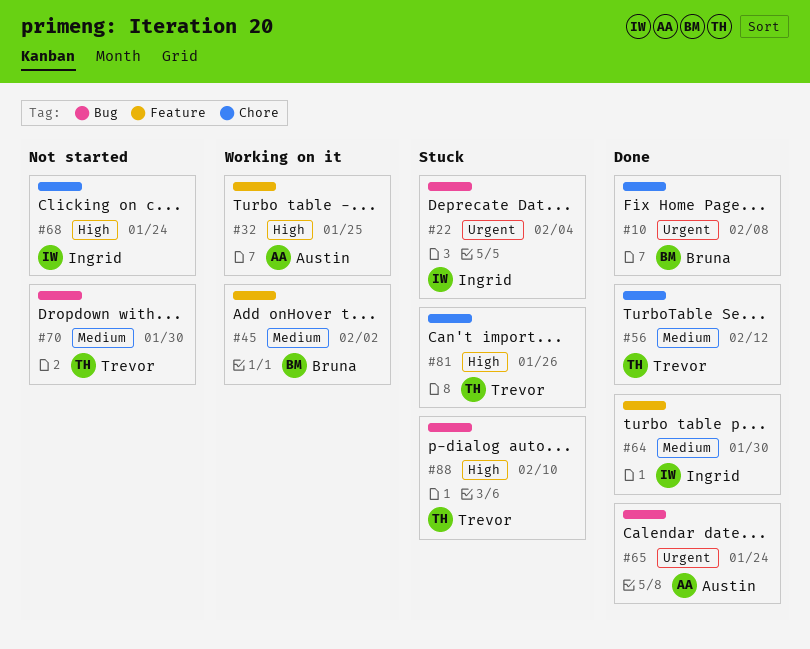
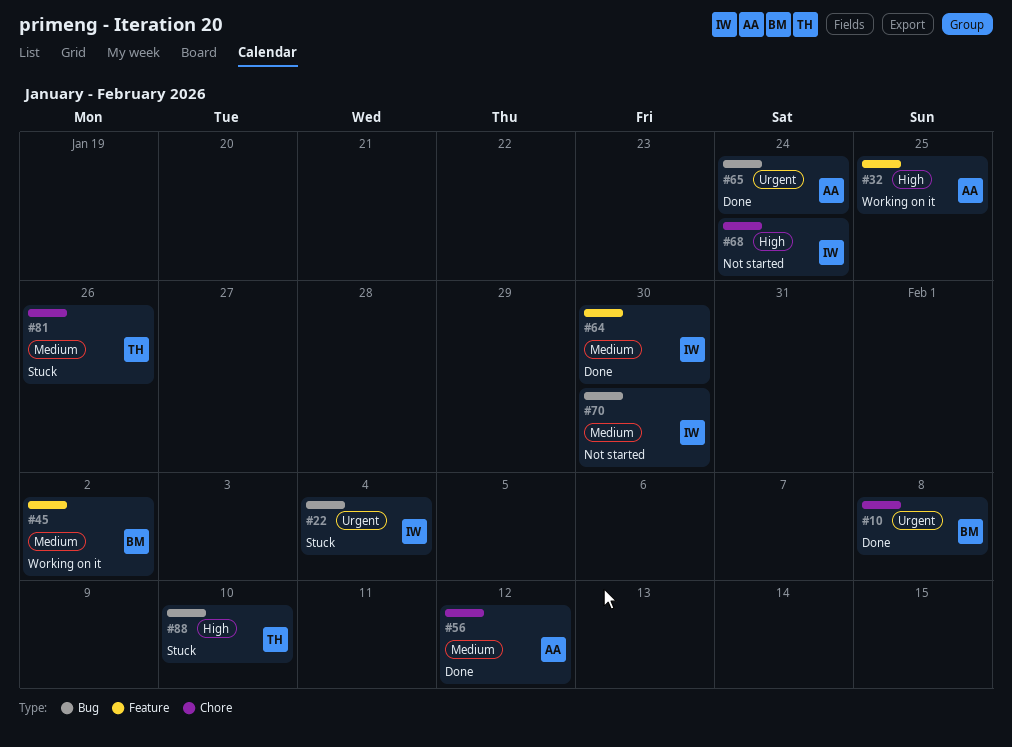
#56, owner: Trevor -> Austin
#70, owner: Trevor -> Ingrid
#81, priority: High -> Medium

